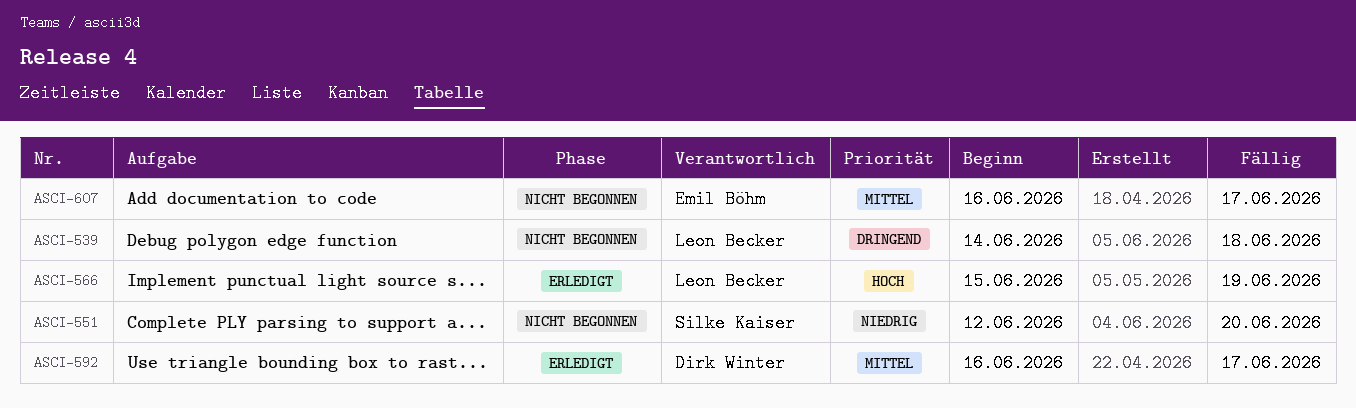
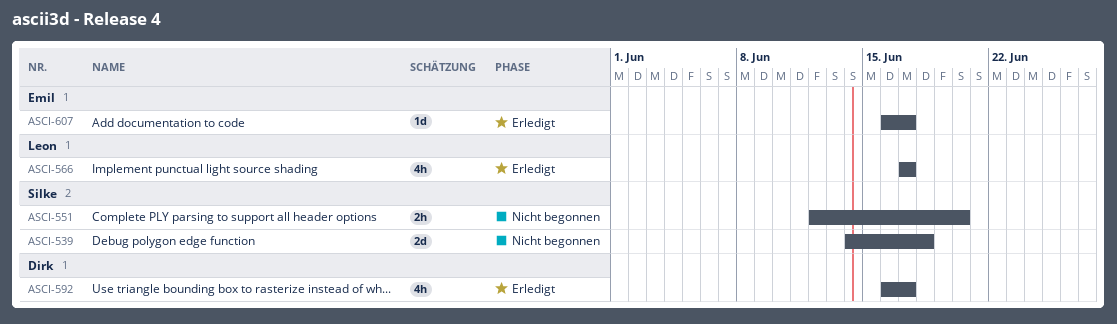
ASCI-539, owner: Leon Becker -> Silke Kaiser
ASCI-566, start: Jun 15 -> Jun 17
ASCI-566, due: Jun 19 -> Jun 17
ASCI-607, status: Nicht begonnen -> Erledigt

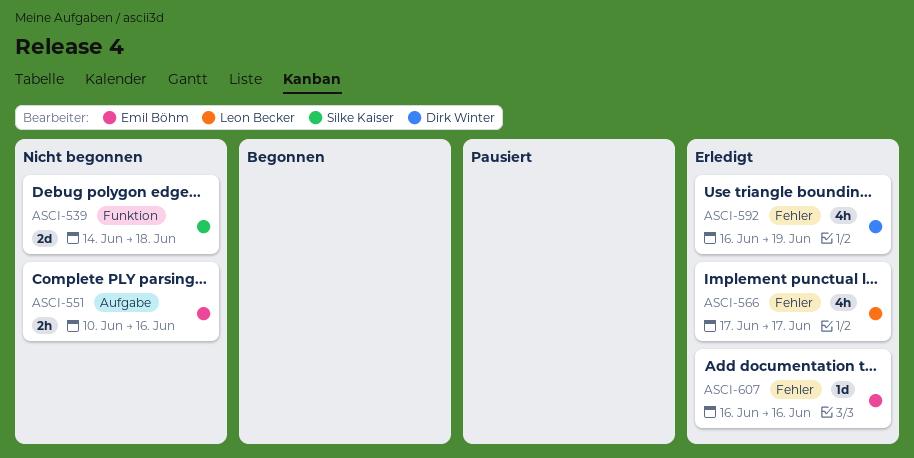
ASCI-551, owner: Silke Kaiser -> Emil Böhm
ASCI-551, start: Jun 12 -> Jun 10
ASCI-551, due: Jun 20 -> Jun 16
ASCI-592, due: Jun 17 -> Jun 19
ASCI-607, due: Jun 17 -> Jun 16

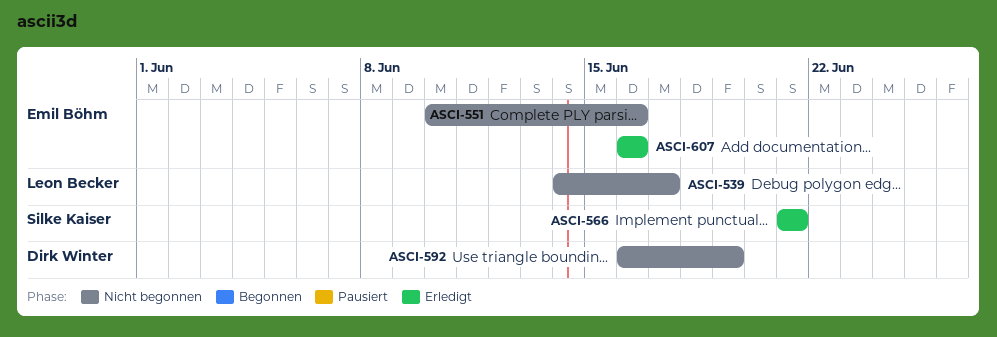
ASCI-539, owner: Silke Kaiser -> Leon Becker
ASCI-539, due: Jun 18 -> Jun 17
ASCI-566, owner: Leon Becker -> Silke Kaiser
ASCI-566, start: Jun 17 -> Jun 21
ASCI-566, due: Jun 17 -> Jun 21
ASCI-592, status: Erledigt -> Nicht begonnen

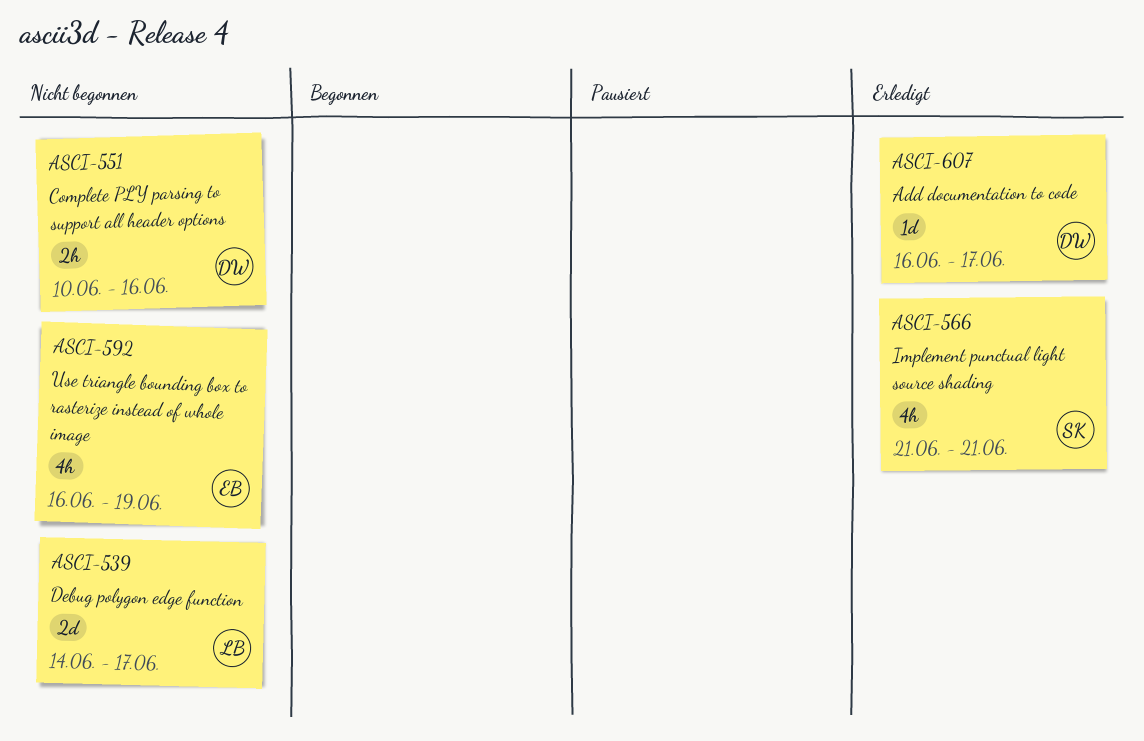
ASCI-551, owner: Emil Böhm -> Dirk Winter
ASCI-592, owner: Dirk Winter -> Emil Böhm
ASCI-607, owner: Emil Böhm -> Dirk Winter
ASCI-607, due: Jun 16 -> Jun 17

